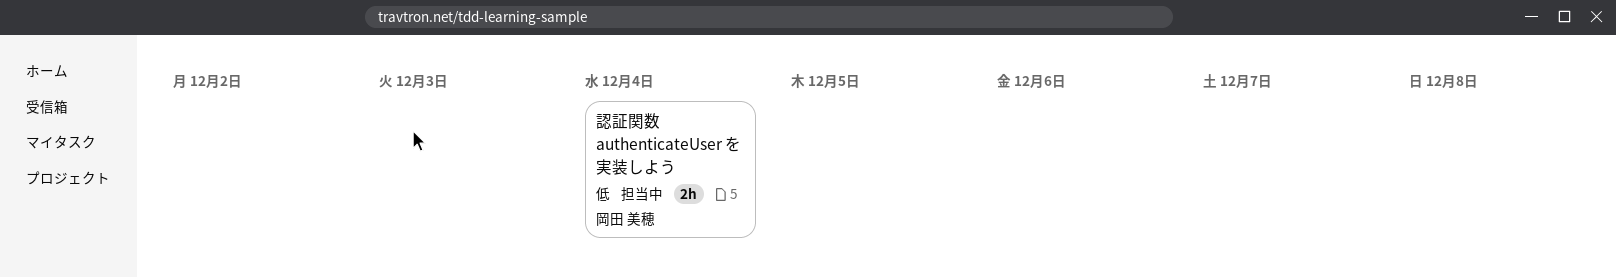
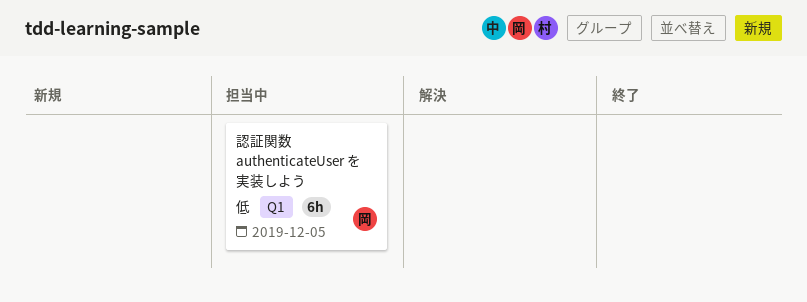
認証関数 authenticateUser を実装しよう, estimate: 2h -> 6h
認証関数 authenticateUser を実装しよう, due: Dec 4 -> Dec 5

